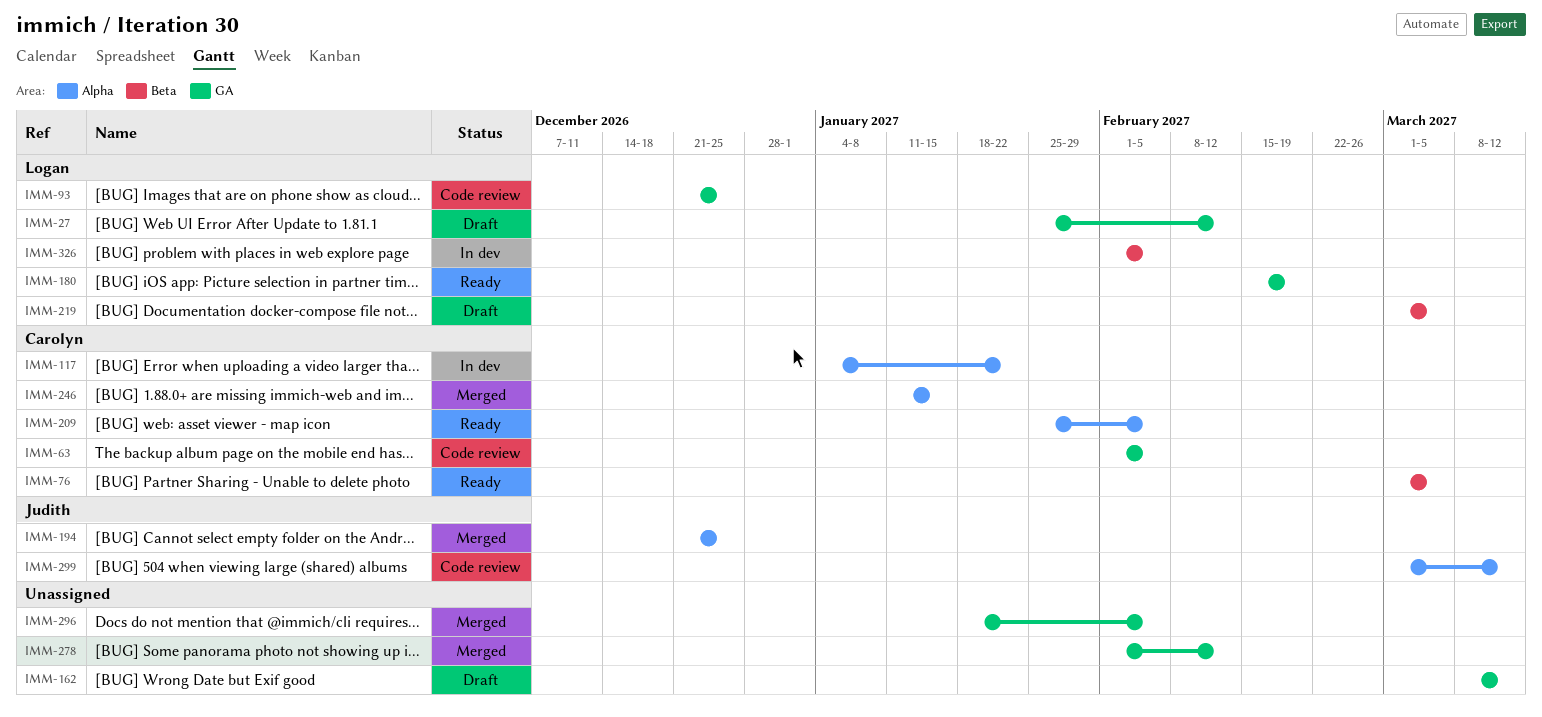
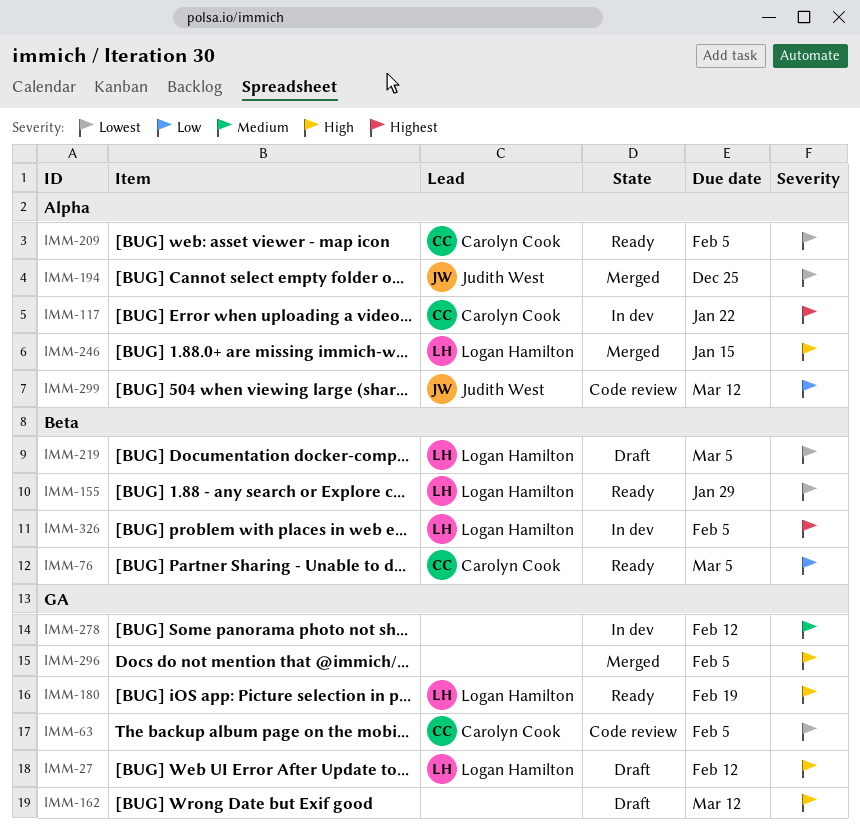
IMM-93: present -> none
IMM-155: none -> present
IMM-246, owner: Carolyn Cook -> Logan Hamilton
IMM-278, status: Merged -> In dev

